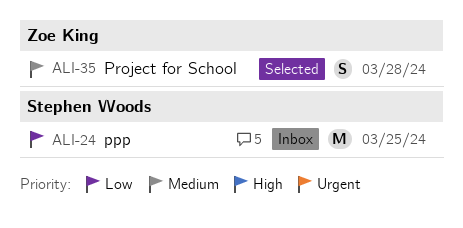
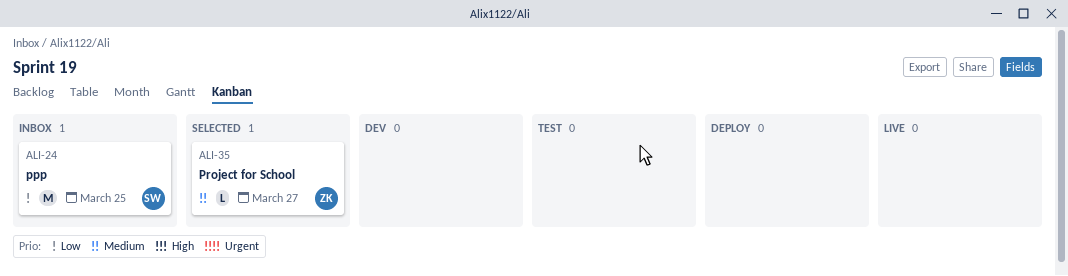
ALI-35, estimate: S -> L
ALI-35, due: Mar 28 -> Mar 27

